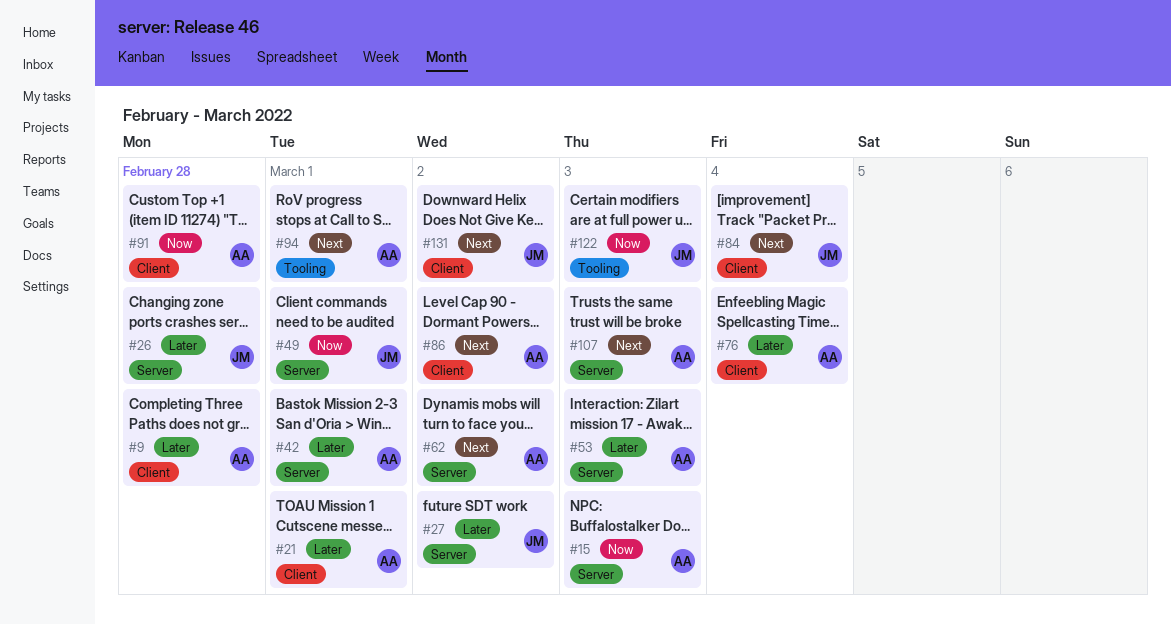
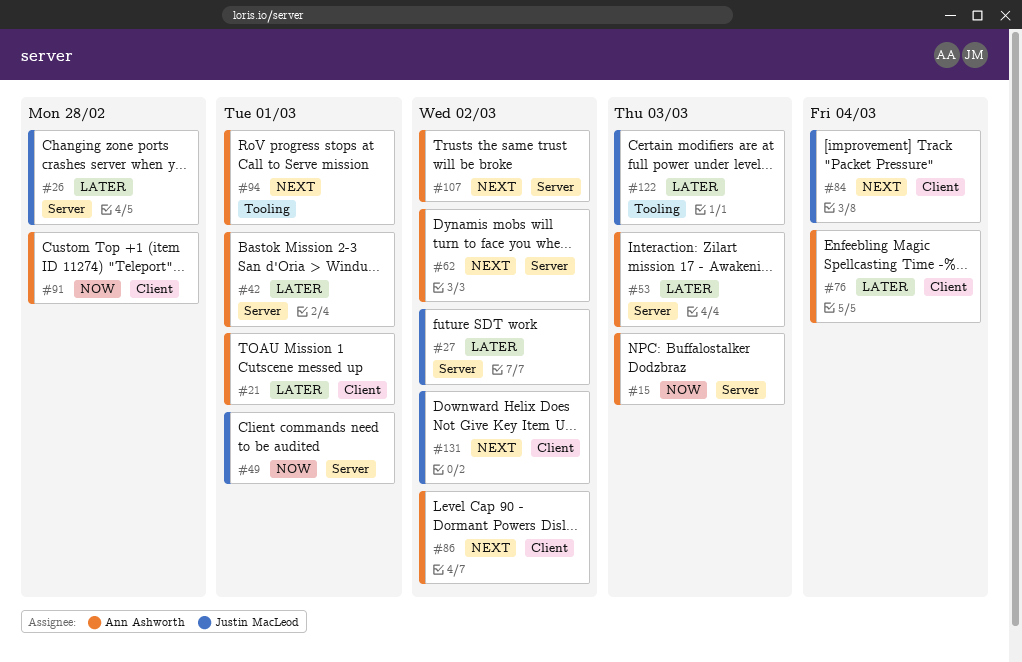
#9: present -> none
#107, due: Mar 3 -> Mar 2
#122, priority: Now -> Later

